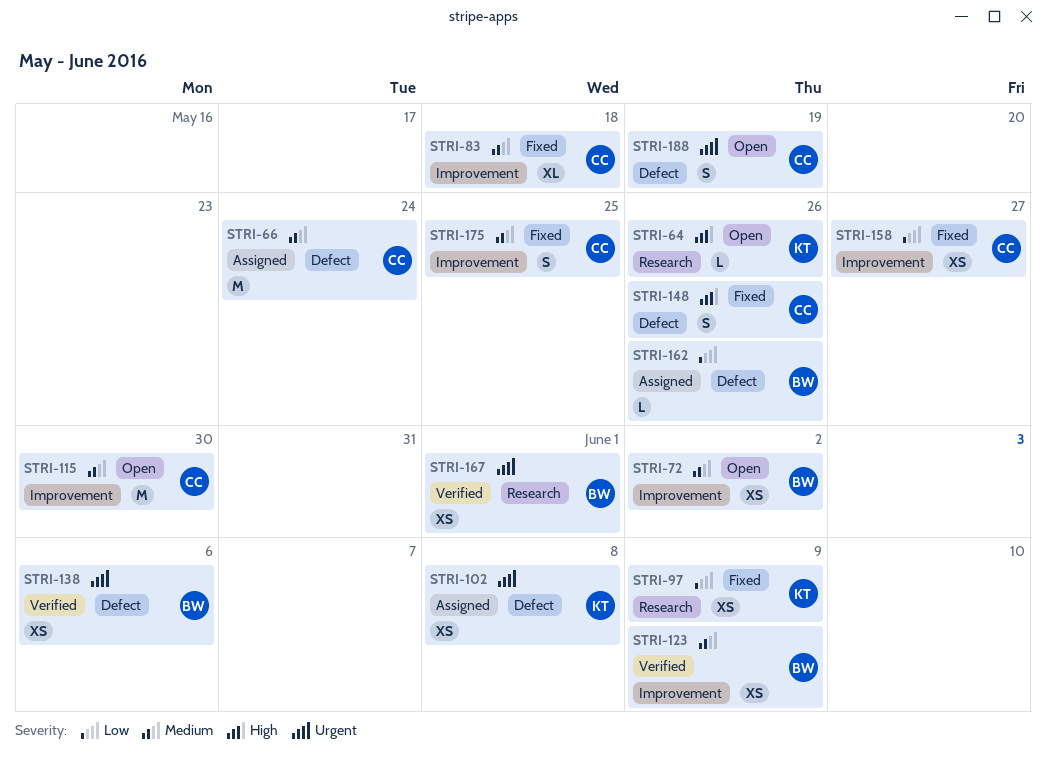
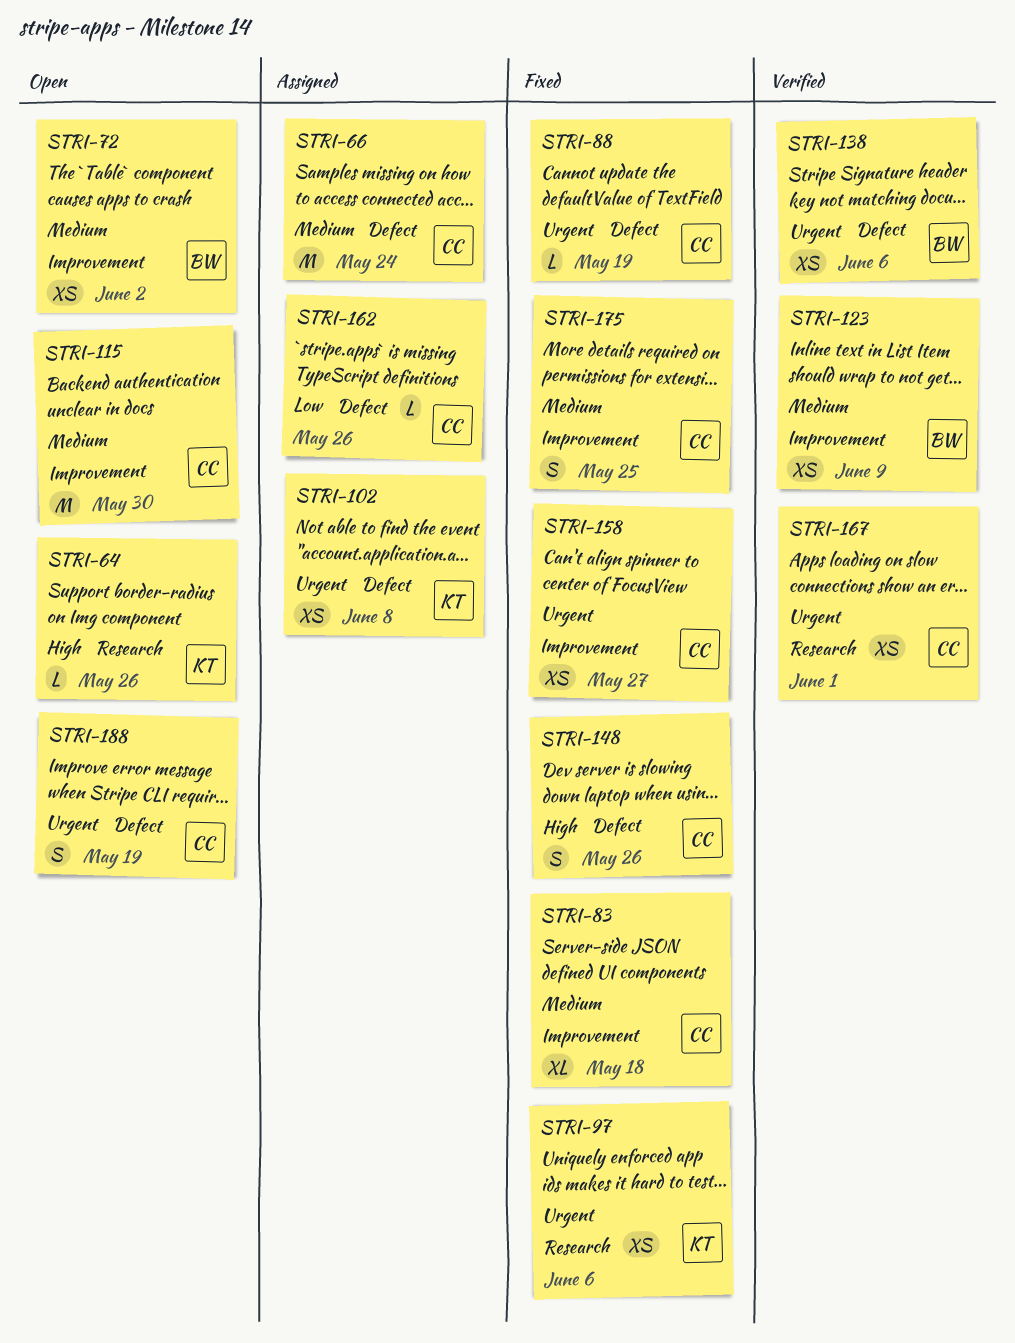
STRI-88: none -> present
STRI-97, priority: Low -> Urgent
STRI-97, due: Jun 9 -> Jun 6
STRI-158, priority: Low -> Urgent
STRI-162, owner: BW -> CC
STRI-167, owner: BW -> CC

